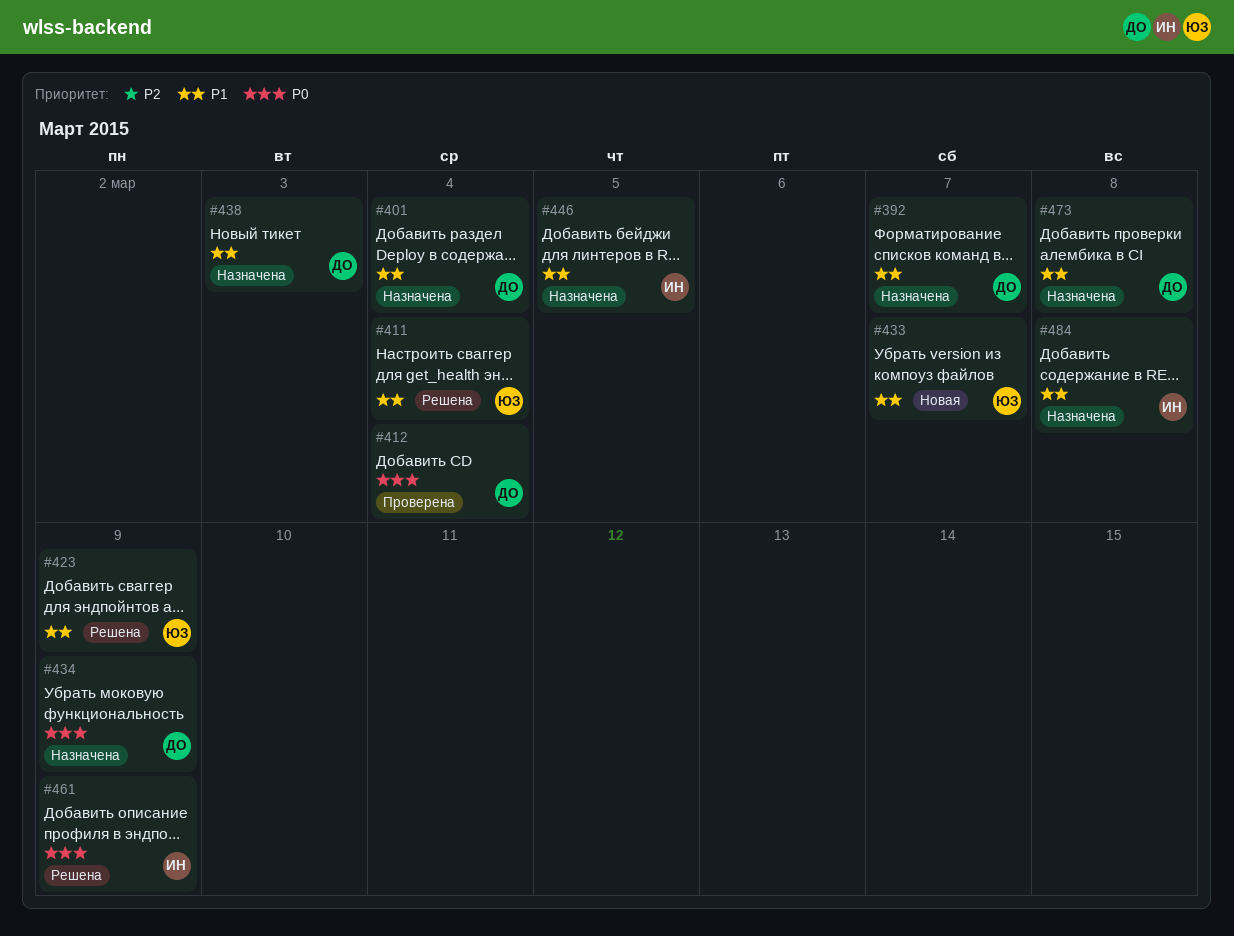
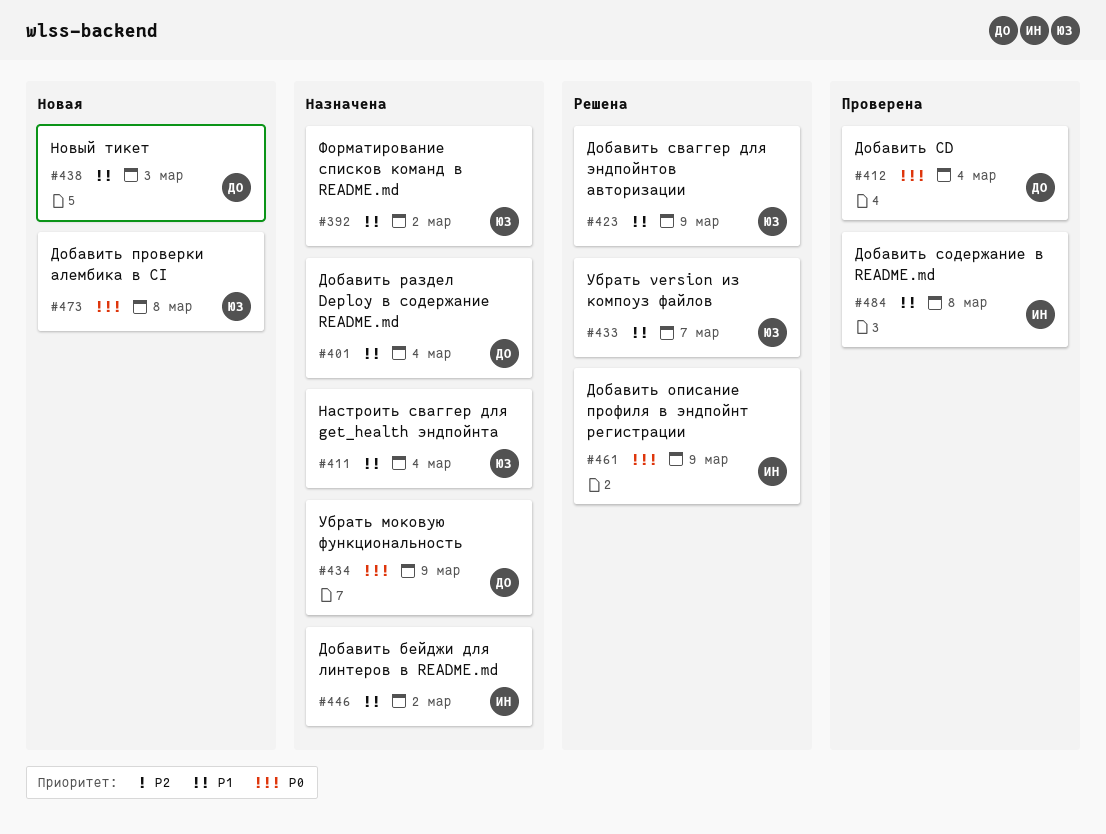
#392, owner: ДО -> ЮЗ
#392, due: Mar 7 -> Mar 2
#411, status: Решена -> Назначена
#433, status: Новая -> Решена
#438, status: Назначена -> Новая
#446, due: Mar 5 -> Mar 2
#473, status: Назначена -> Новая
#473, owner: ДО -> ЮЗ
#473, priority: P1 -> P0
#484, status: Назначена -> Проверена

